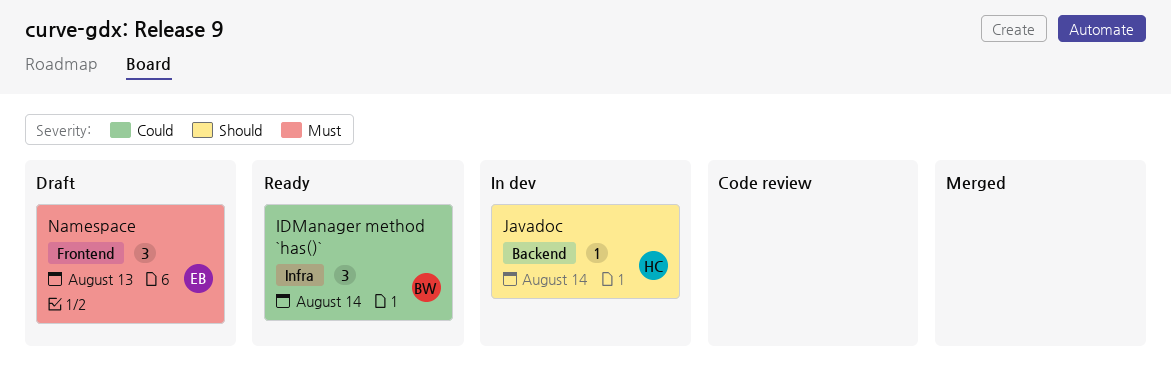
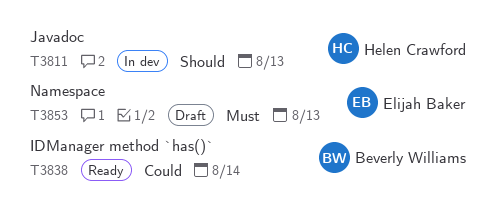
Javadoc, due: Aug 14 -> Aug 13

